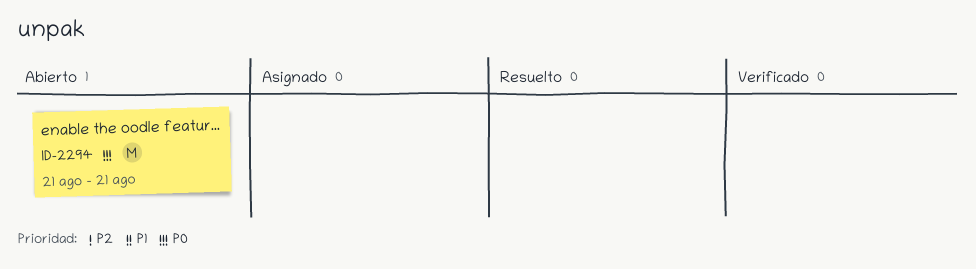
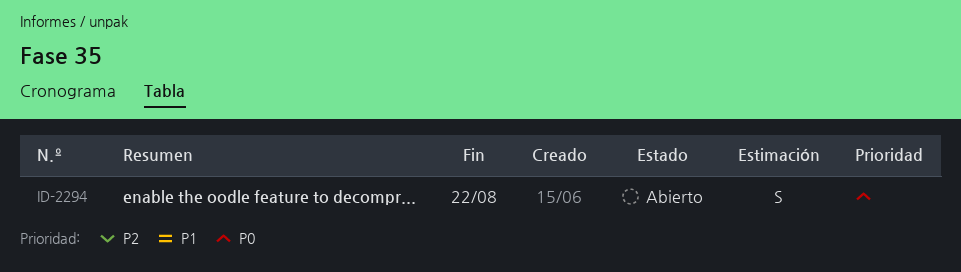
ID-2294, estimate: M -> S
ID-2294, due: Aug 21 -> Aug 22

